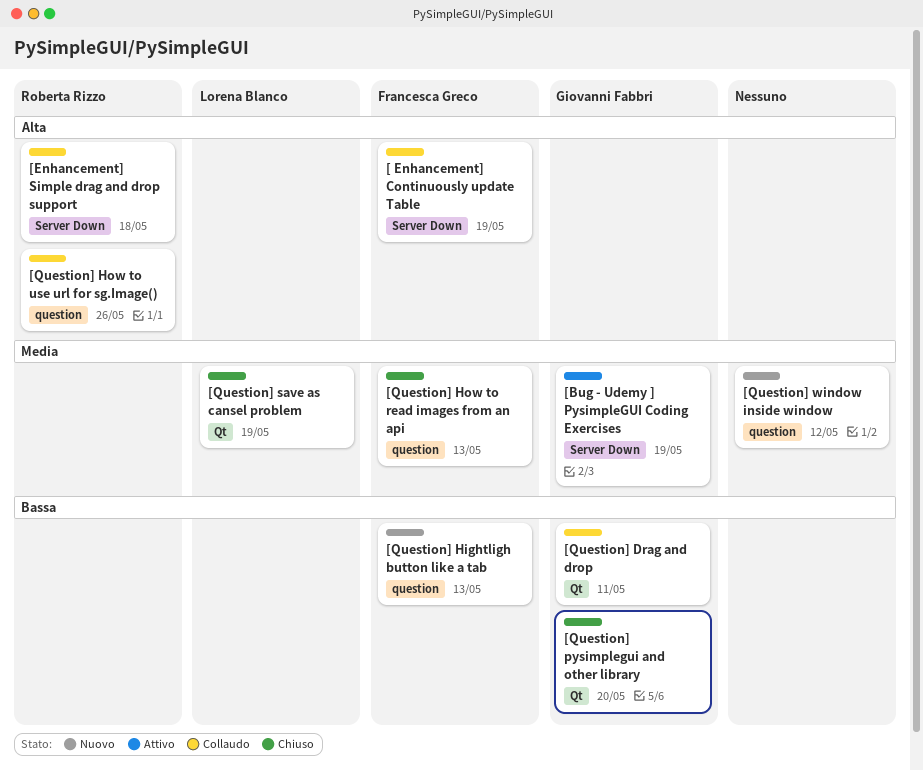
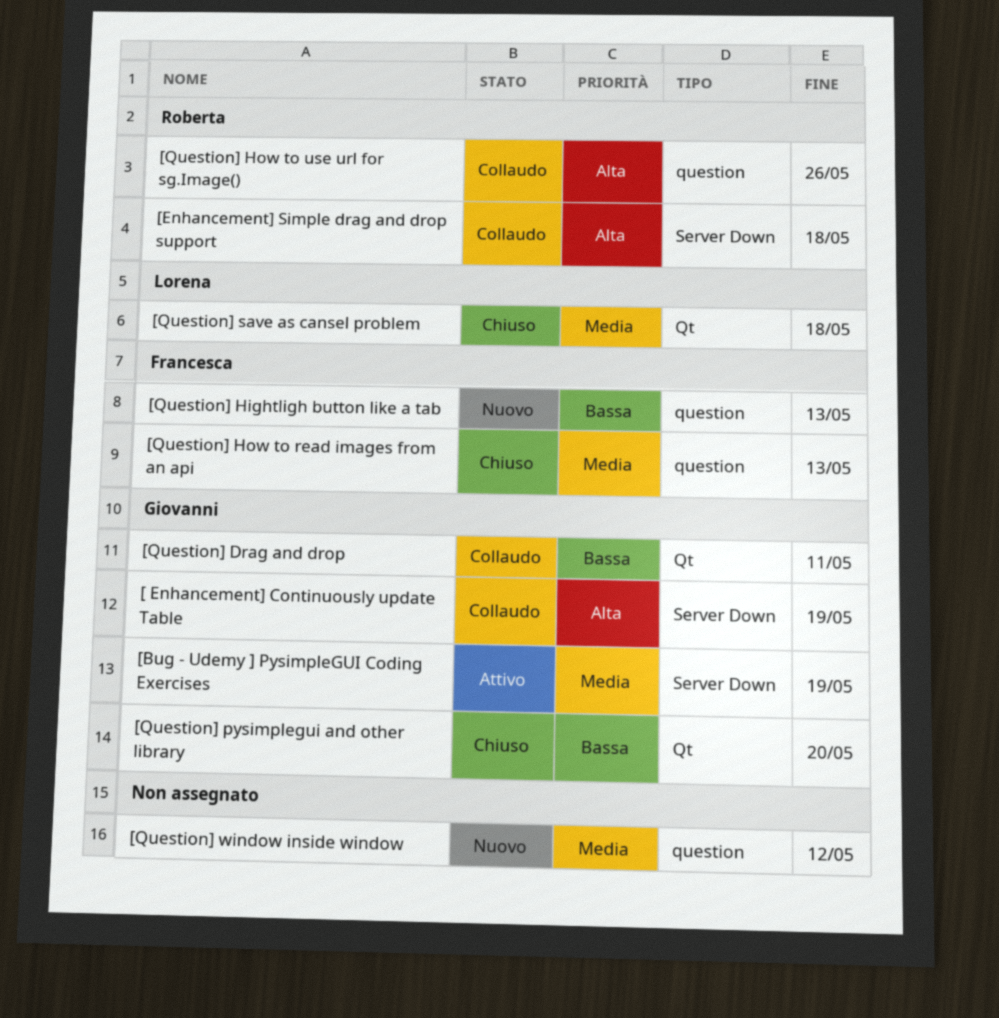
[ Enhancement] Continuously update Table, owner: Francesca Greco -> Giovanni Fabbri
[Question] save as cansel problem, due: May 19 -> May 18

